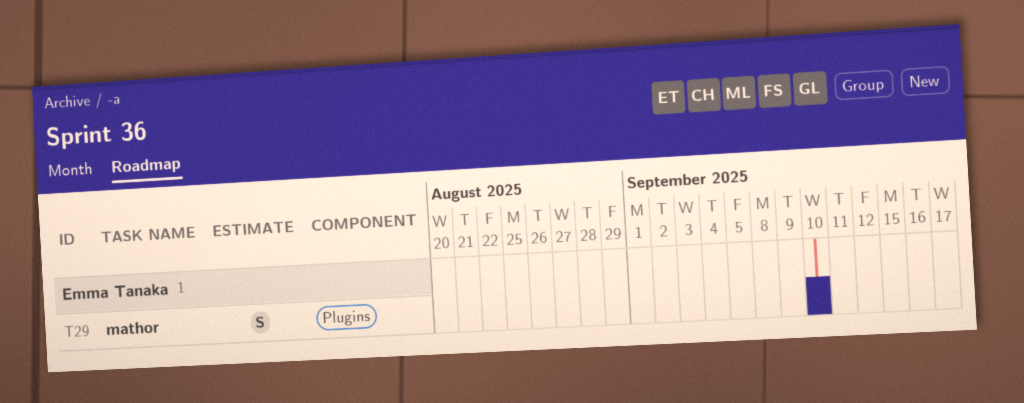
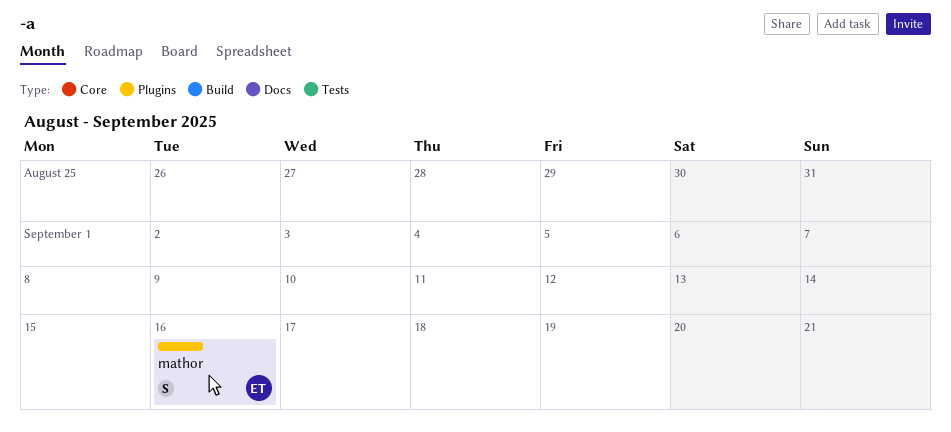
mathor, due: Sep 10 -> Sep 16

